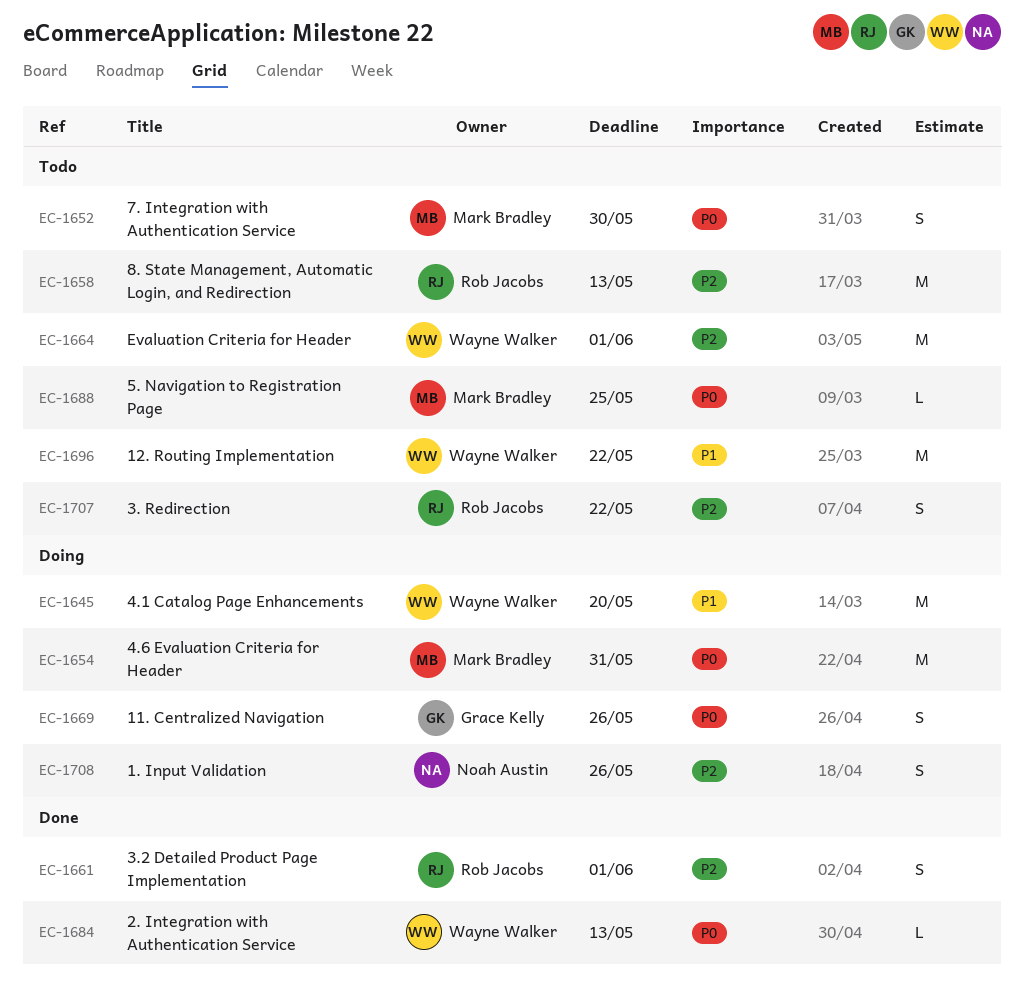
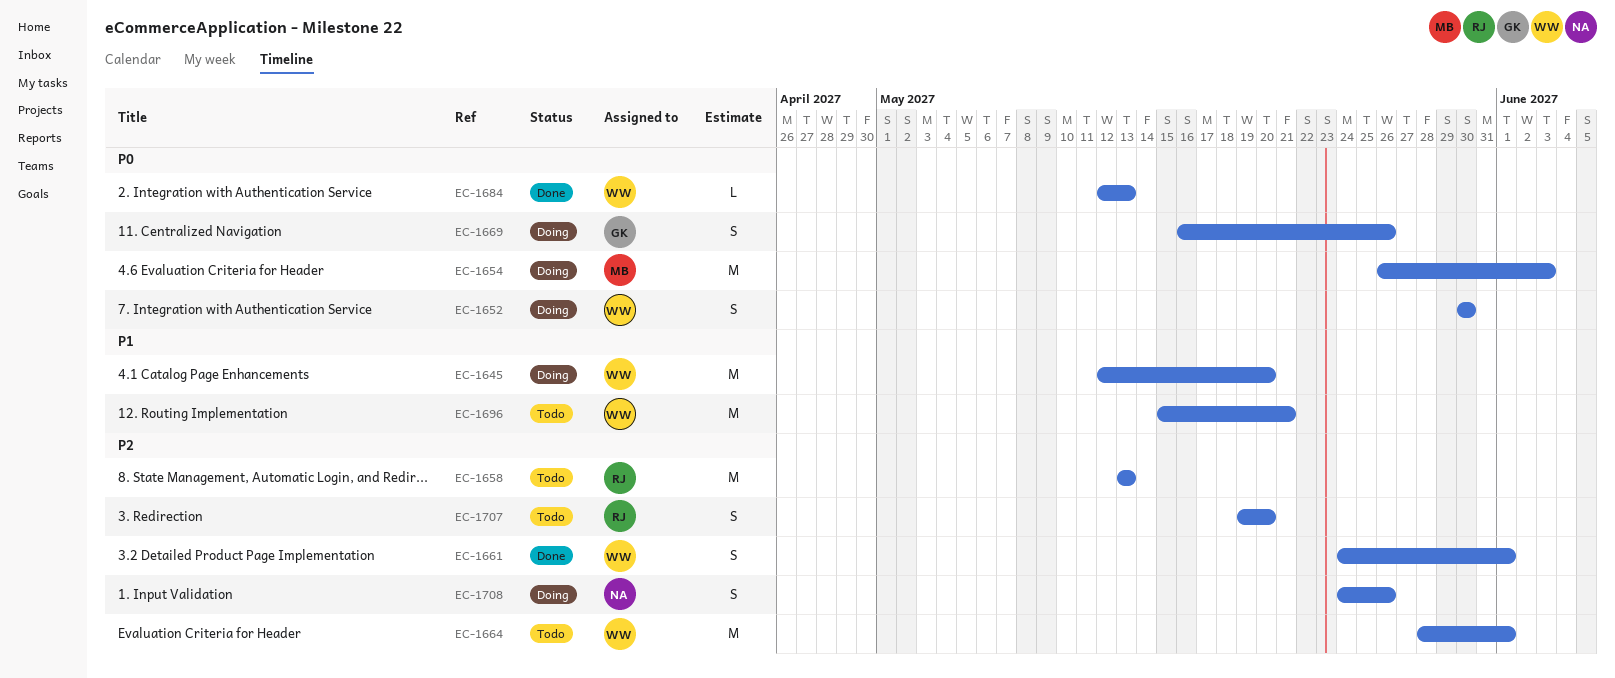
EC-1652, status: Todo -> Doing
EC-1652, owner: Mark Bradley -> Wayne Walker
EC-1654, due: May 31 -> Jun 3
EC-1661, owner: Rob Jacobs -> Wayne Walker
EC-1688: present -> none
EC-1696, due: May 22 -> May 21
EC-1707, due: May 22 -> May 20

